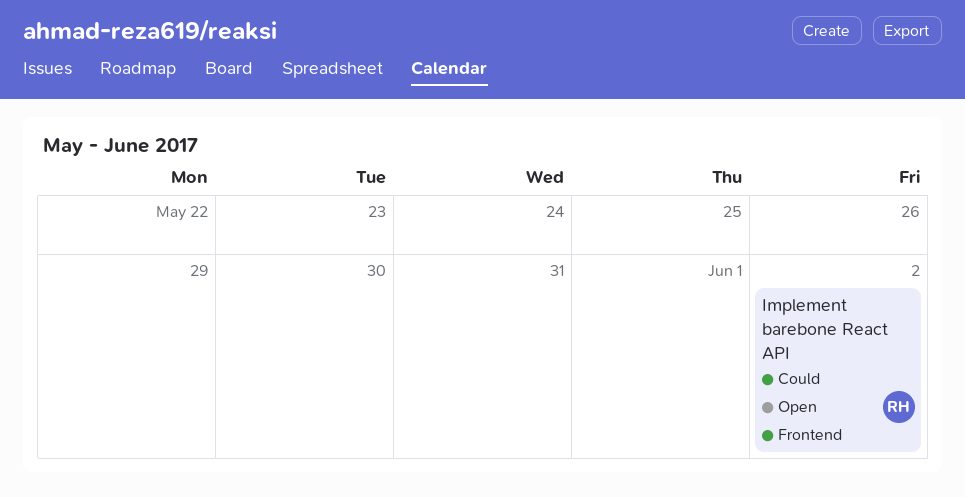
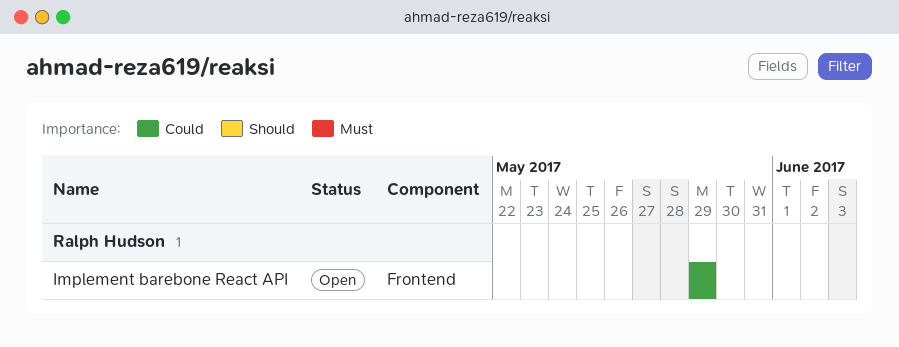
Implement barebone React API, due: Jun 2 -> May 29

